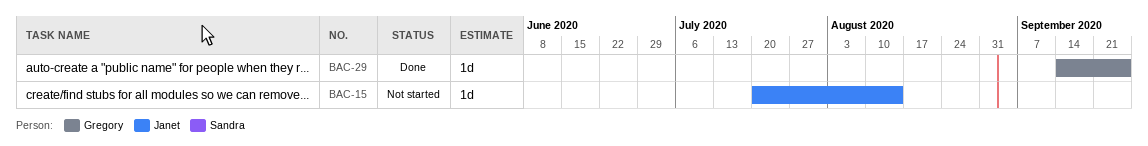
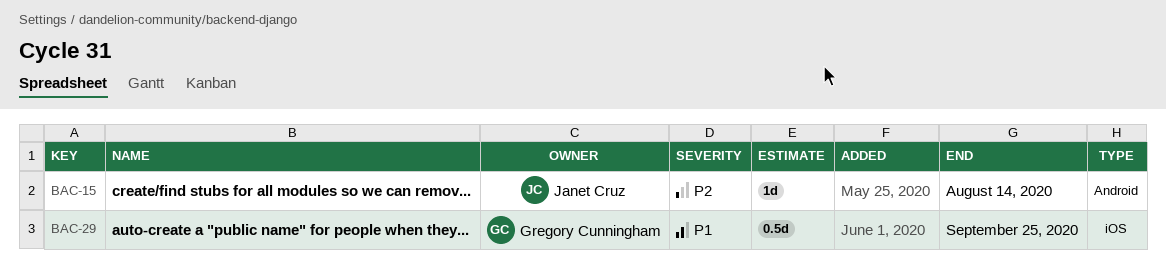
BAC-29, estimate: 1d -> 0.5d

